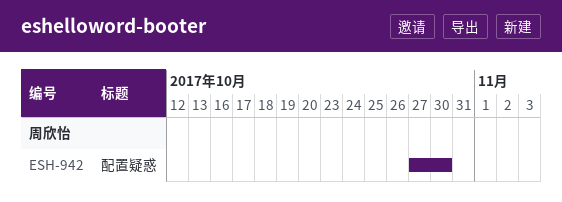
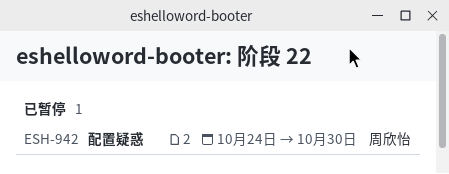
ESH-942, start: Oct 27 -> Oct 24

